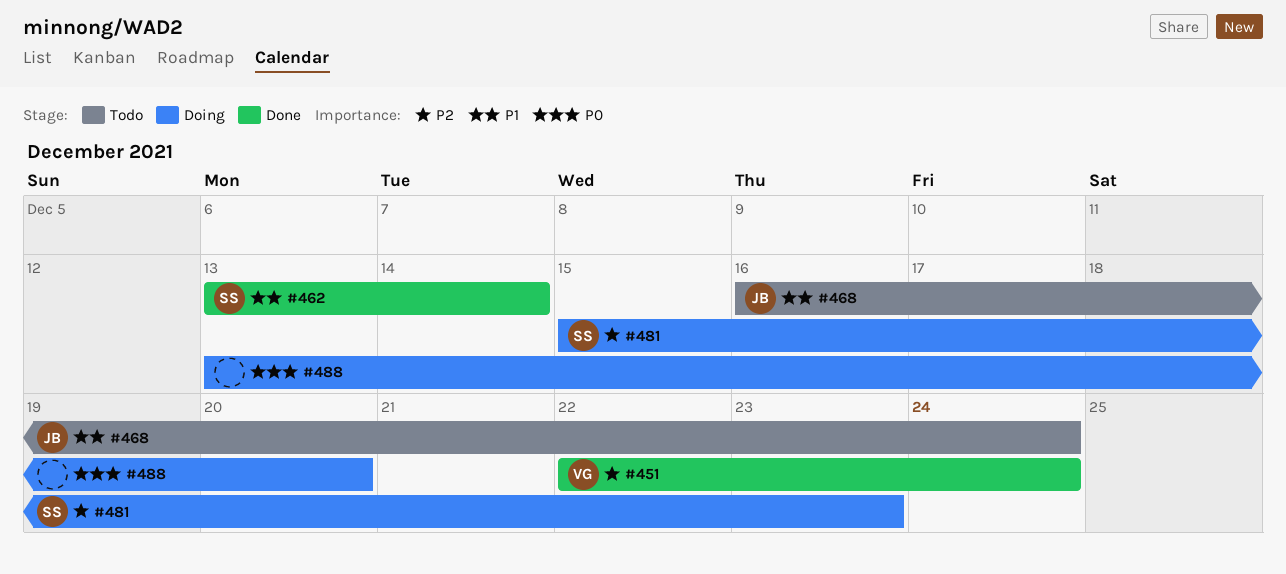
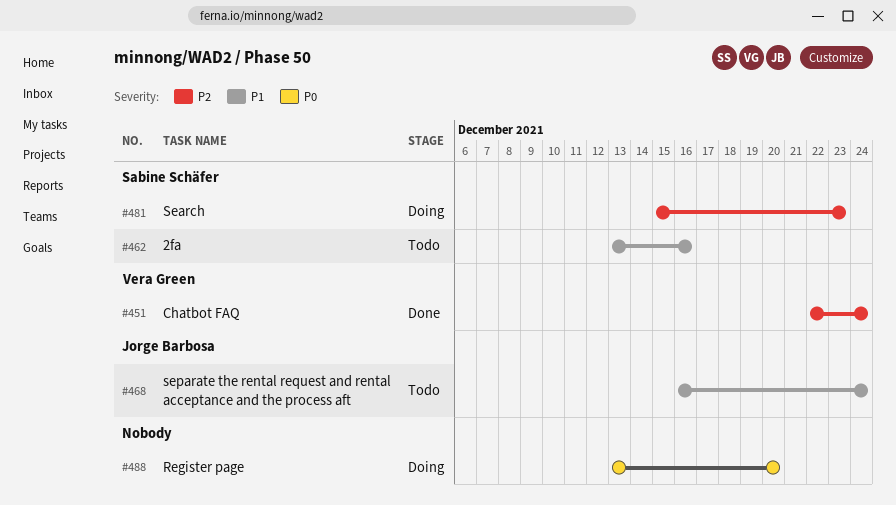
#462, status: Done -> Todo
#462, due: Dec 14 -> Dec 16

